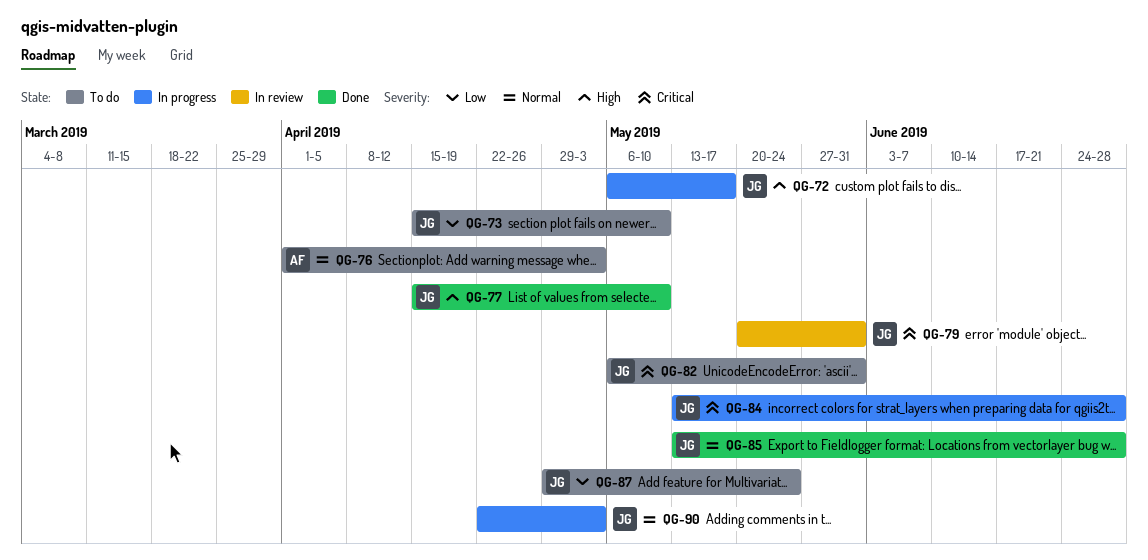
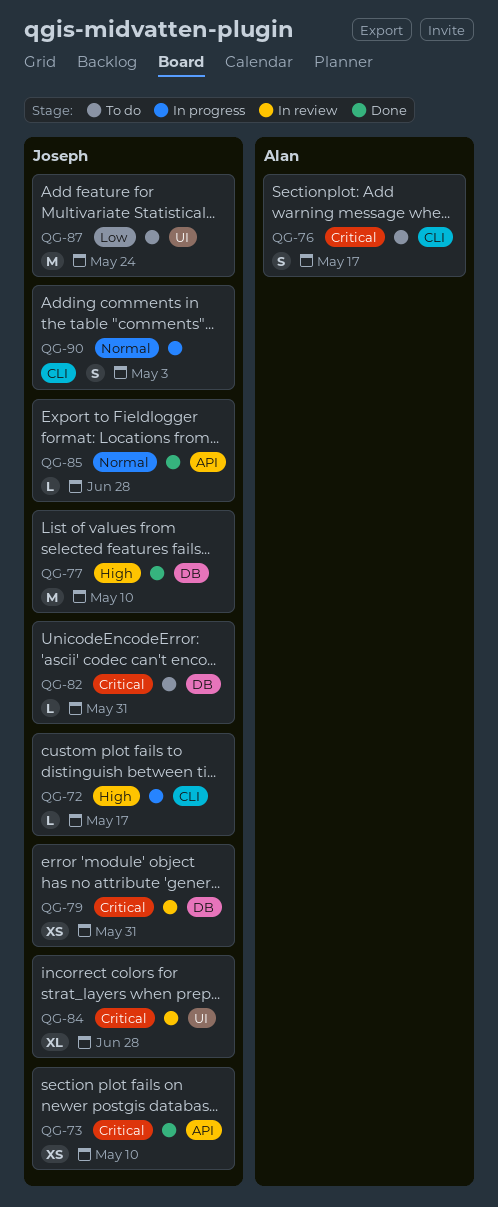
QG-73, status: To do -> Done
QG-73, priority: Low -> Critical
QG-76, priority: Normal -> Critical
QG-76, due: May 3 -> May 17
QG-84, status: In progress -> In review

